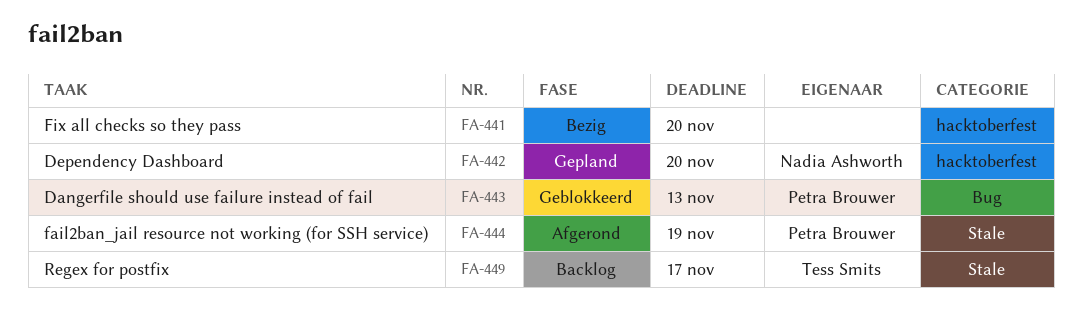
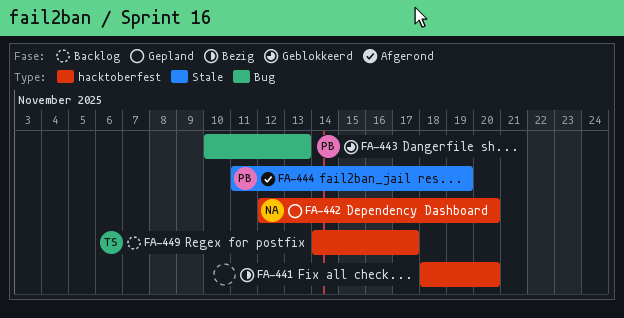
FA-449, label: Stale -> hacktoberfest

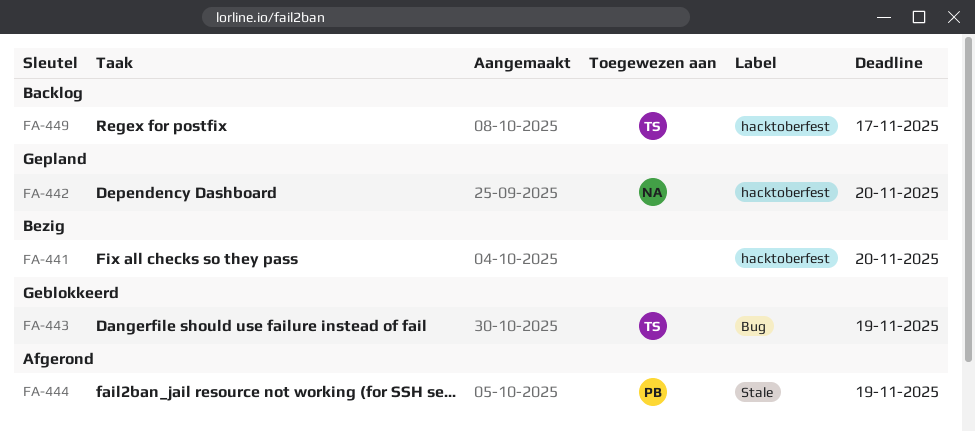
FA-443, owner: PB -> TS
FA-443, due: Nov 13 -> Nov 19

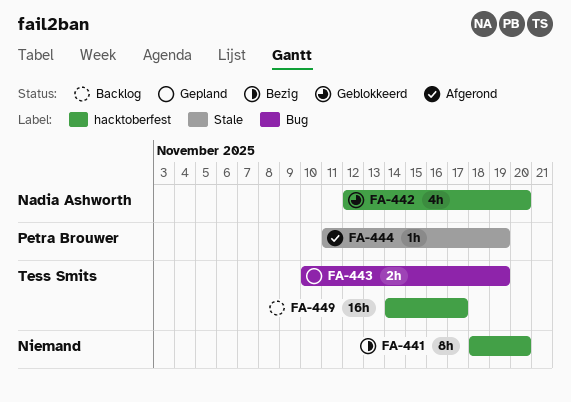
FA-442, status: Gepland -> Geblokkeerd
FA-443, status: Geblokkeerd -> Gepland

